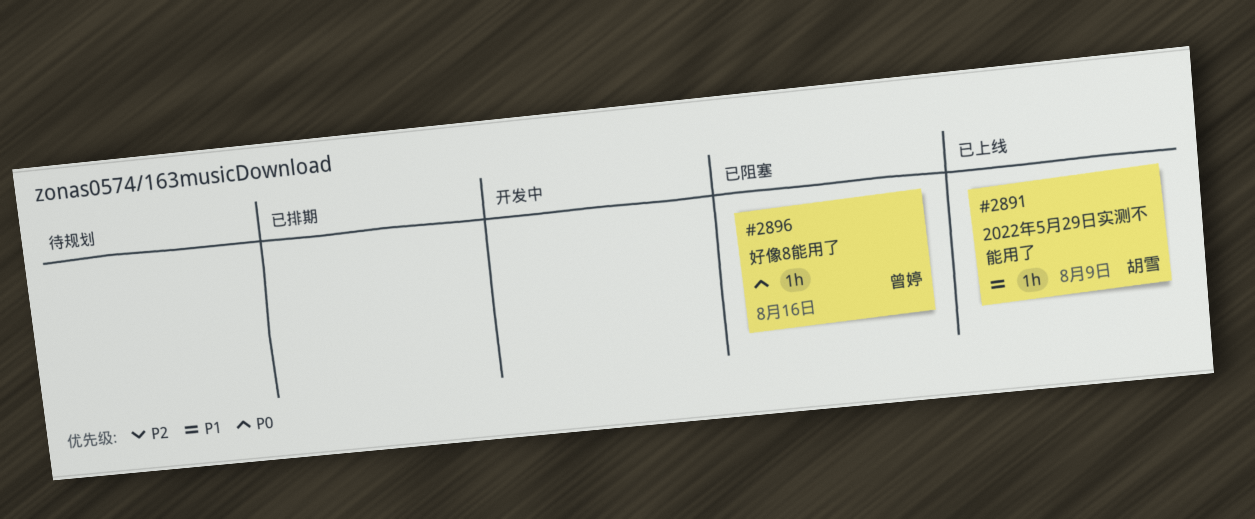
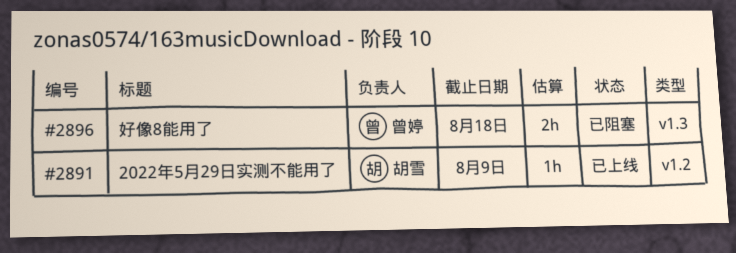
#2896, estimate: 1h -> 2h
#2896, due: Aug 16 -> Aug 18

